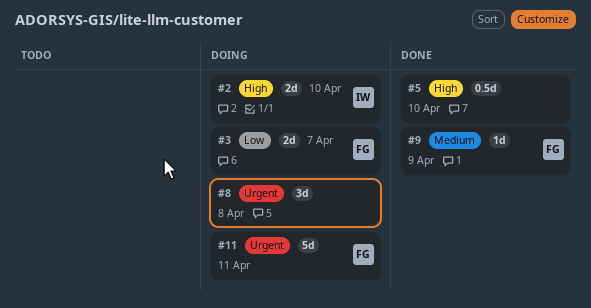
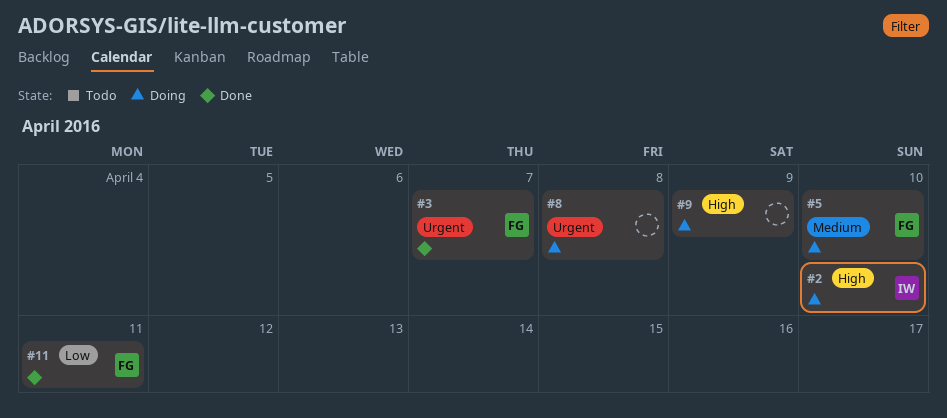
#3, status: Doing -> Done
#3, priority: Low -> Urgent
#5, status: Done -> Doing
#5, owner: none -> FG
#5, priority: High -> Medium
#9, status: Done -> Doing
#9, owner: FG -> none
#9, priority: Medium -> High
#11, status: Doing -> Done
#11, priority: Urgent -> Low

